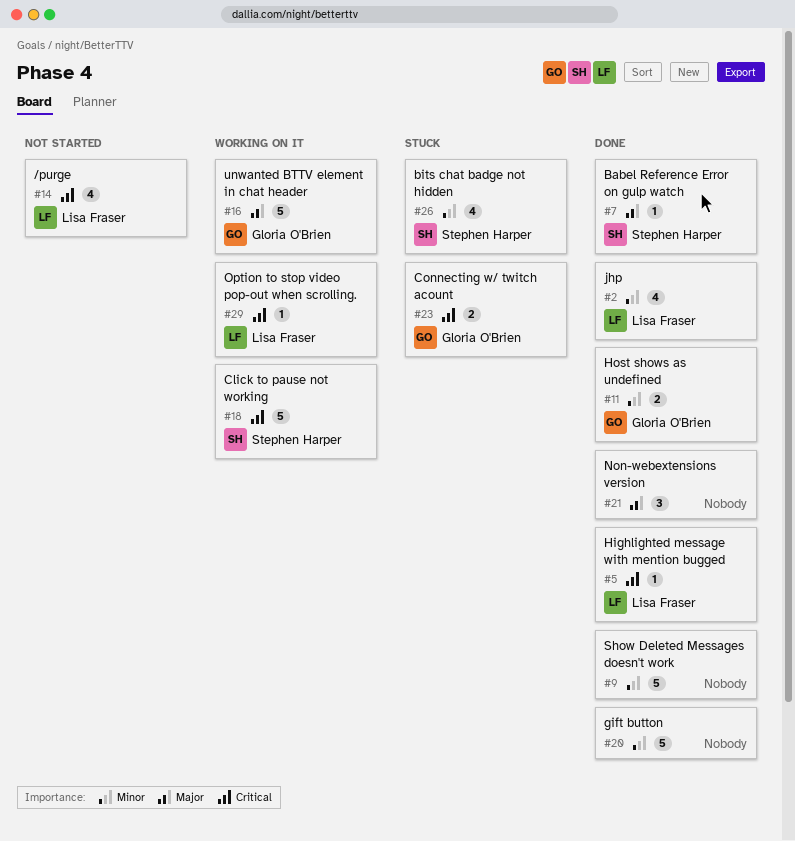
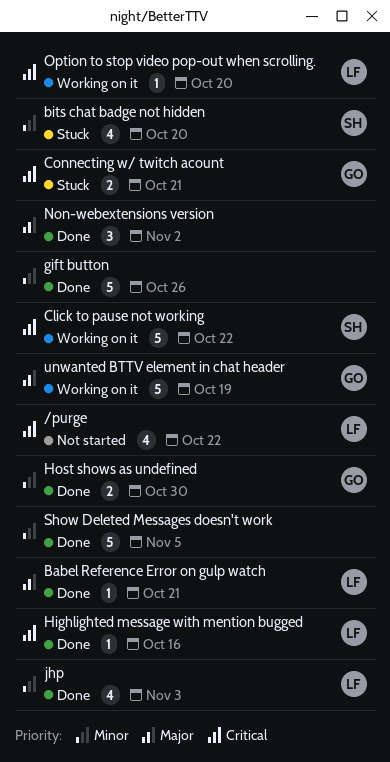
Babel Reference Error on gulp watch, owner: Stephen Harper -> Lisa Fraser

